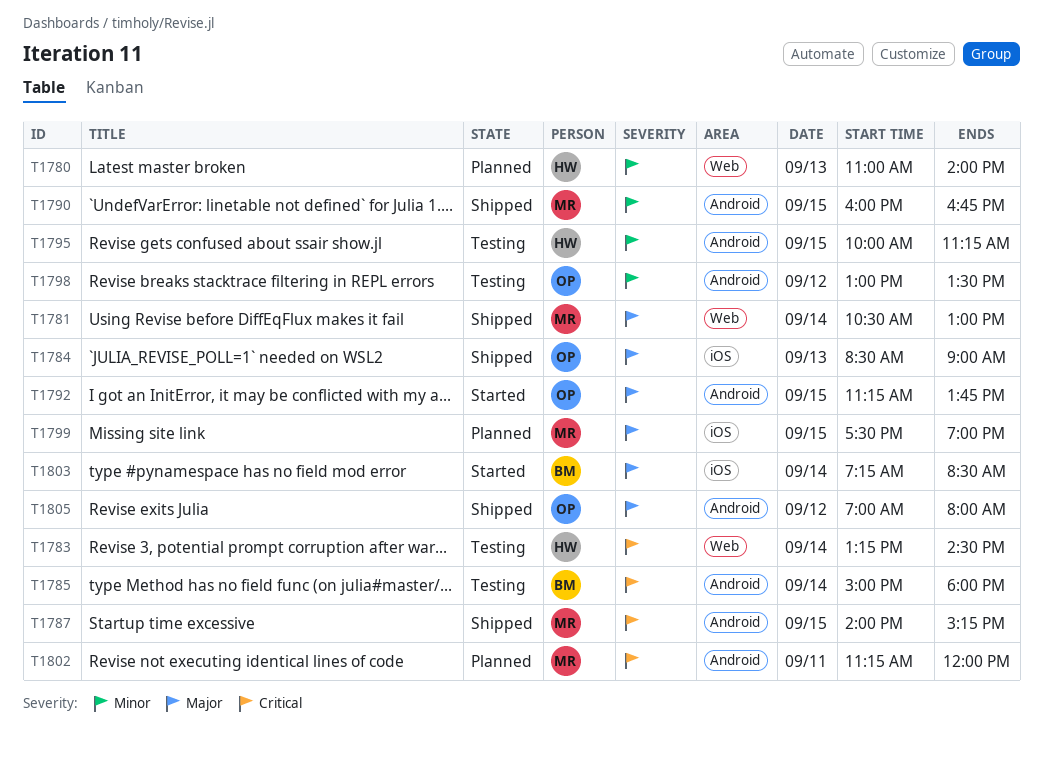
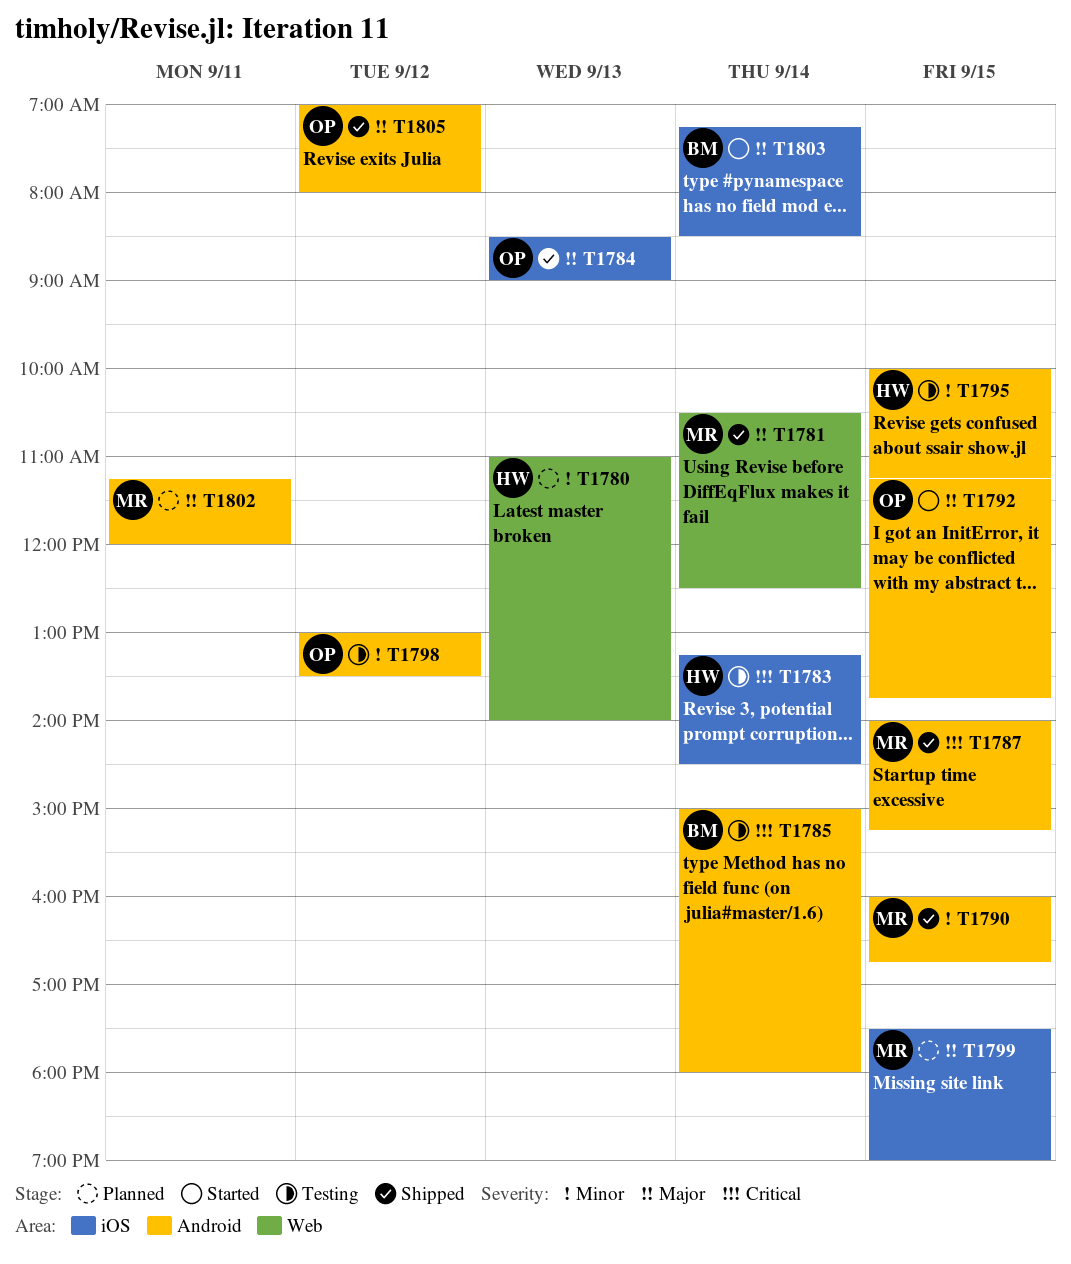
T1781, ends: 13:00 -> 12:30
T1783, label: Web -> iOS
T1802, priority: Critical -> Major

